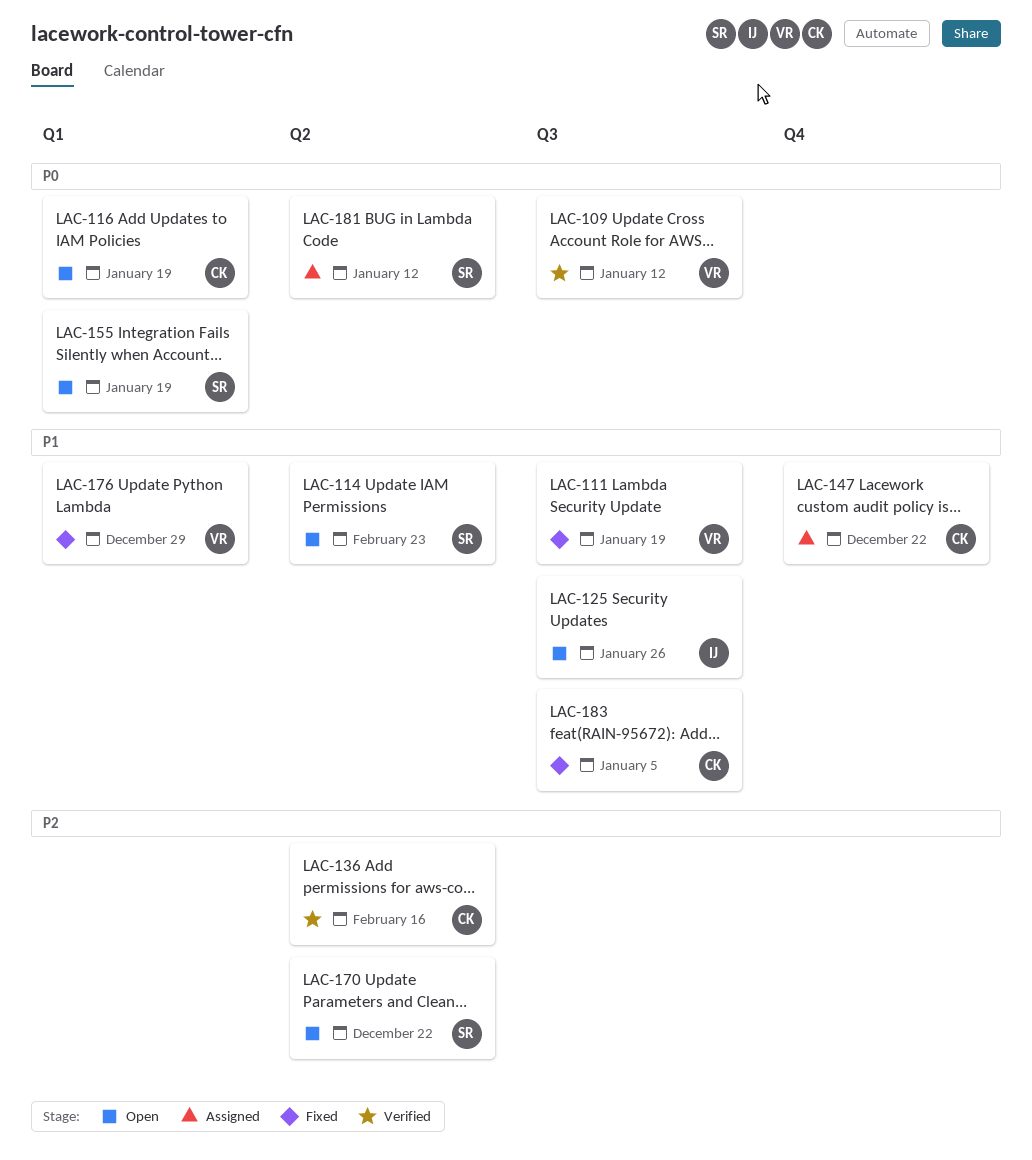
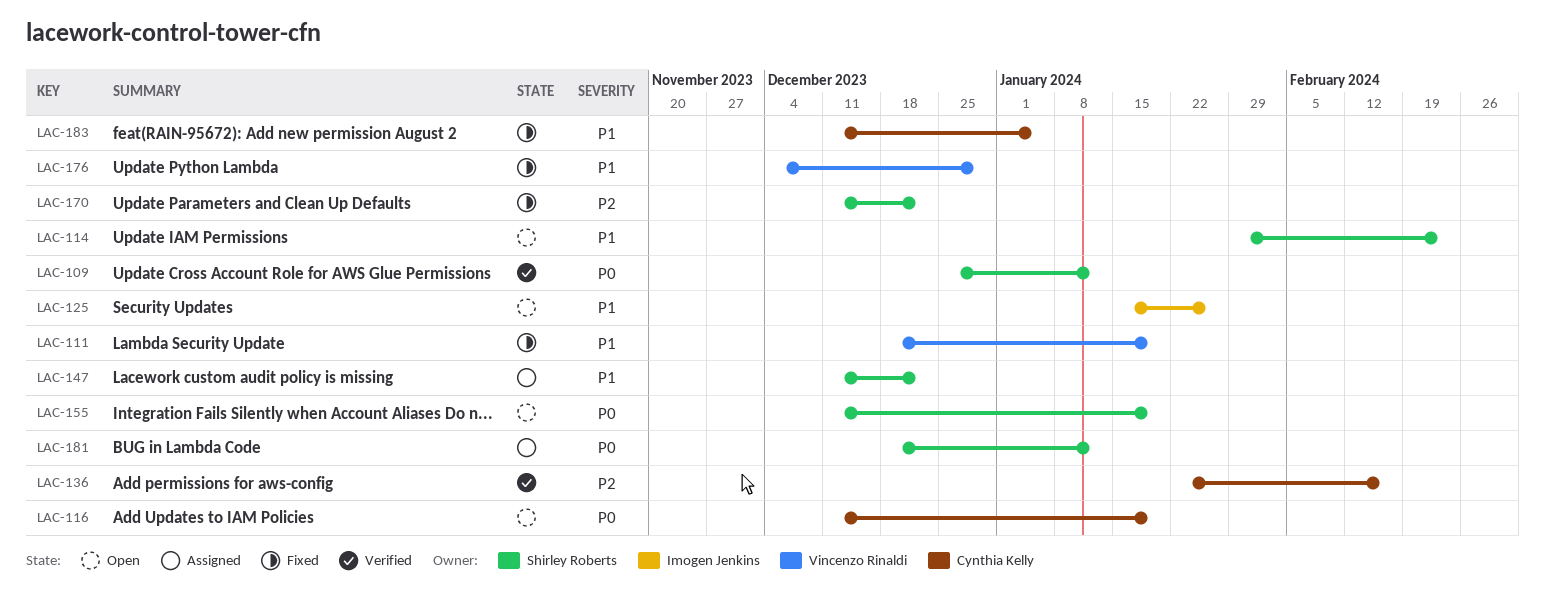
LAC-109, owner: Vincenzo Rinaldi -> Shirley Roberts
LAC-147, owner: Cynthia Kelly -> Shirley Roberts
LAC-170, status: Open -> Fixed

